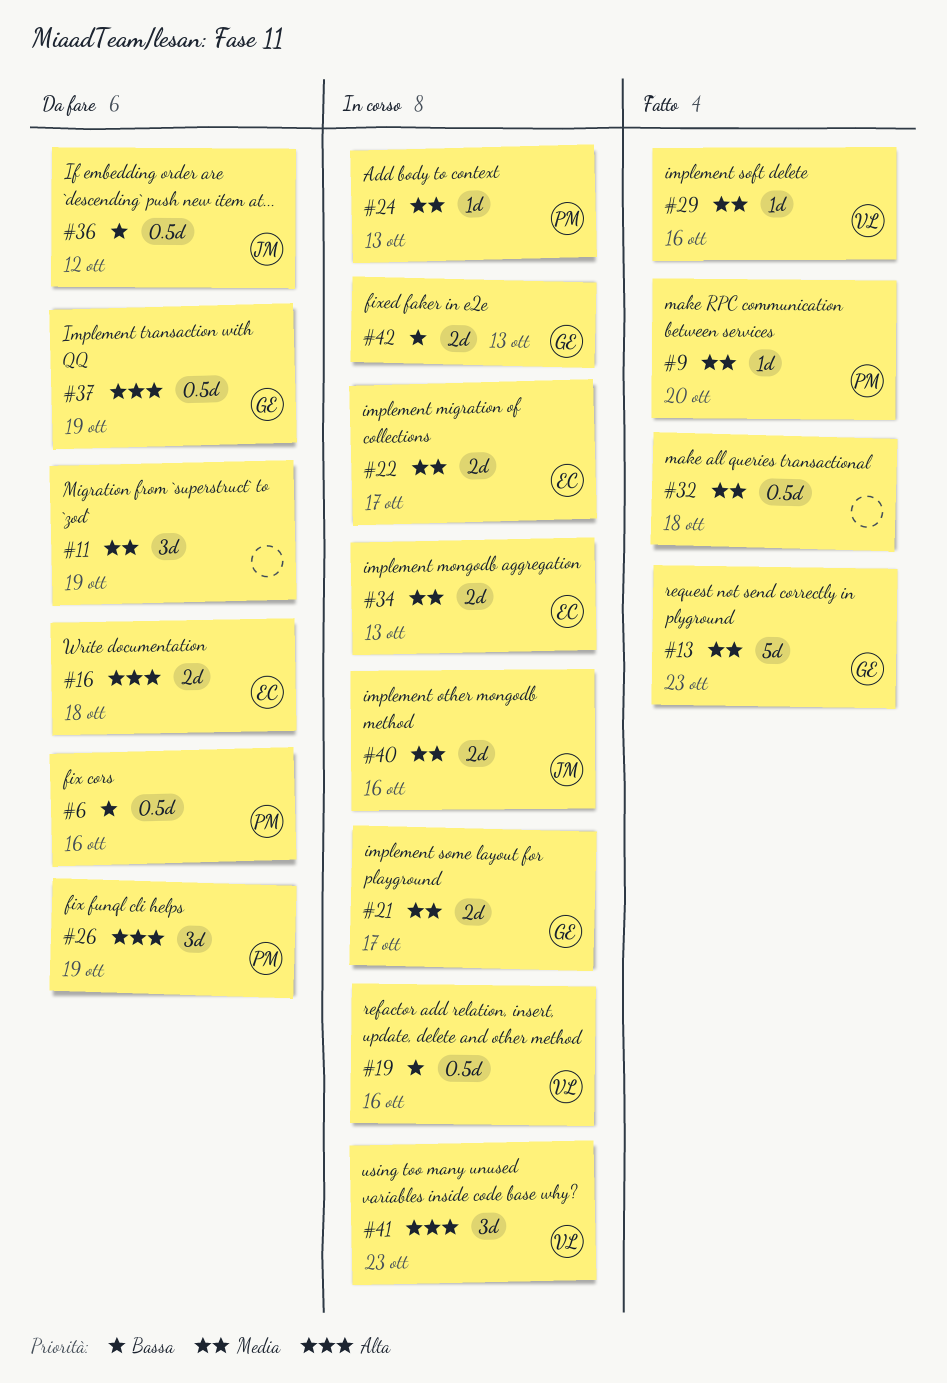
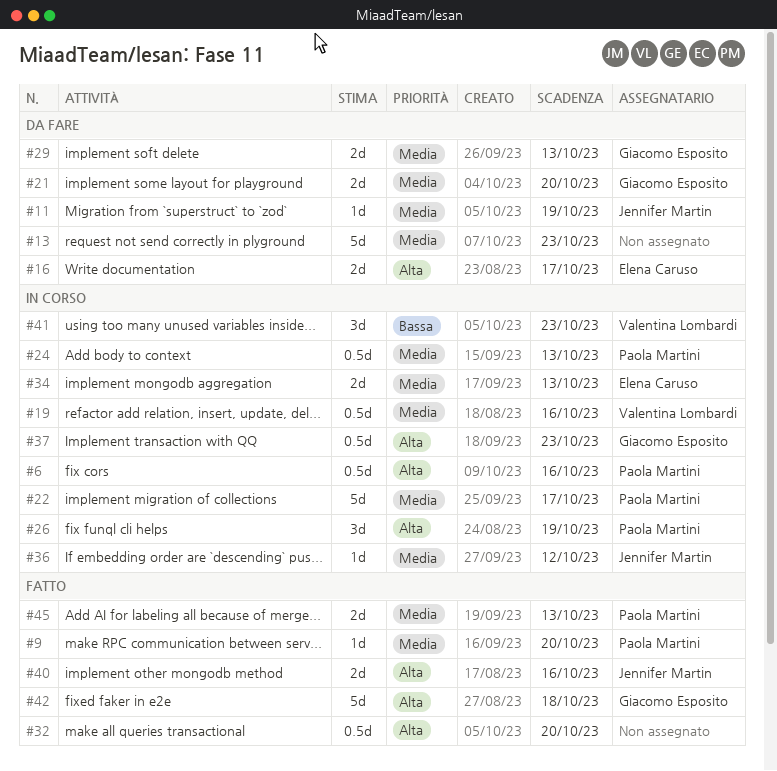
#6, status: Da fare -> In corso
#6, priority: Bassa -> Alta
#11, owner: none -> Jennifer Martin
#11, estimate: 3d -> 1d
#13, status: Fatto -> Da fare
#13, owner: Giacomo Esposito -> none
#16, due: Oct 18 -> Oct 17
#19, priority: Bassa -> Media
#21, status: In corso -> Da fare
#21, due: Oct 17 -> Oct 20
#22, owner: Elena Caruso -> Paola Martini
#22, estimate: 2d -> 5d
#24, estimate: 1d -> 0.5d
#26, status: Da fare -> In corso
#29, status: Fatto -> Da fare
#29, owner: Valentina Lombardi -> Giacomo Esposito
#29, estimate: 1d -> 2d
#29, due: Oct 16 -> Oct 13
#32, priority: Media -> Alta
#32, due: Oct 18 -> Oct 20
#36, status: Da fare -> In corso
#36, priority: Bassa -> Media
#36, estimate: 0.5d -> 1d
#37, status: Da fare -> In corso
#37, due: Oct 19 -> Oct 23
#40, status: In corso -> Fatto
#40, priority: Media -> Alta
#41, priority: Alta -> Bassa
#42, status: In corso -> Fatto
#42, priority: Bassa -> Alta
#42, estimate: 2d -> 5d
#42, due: Oct 13 -> Oct 18
#45: none -> present

